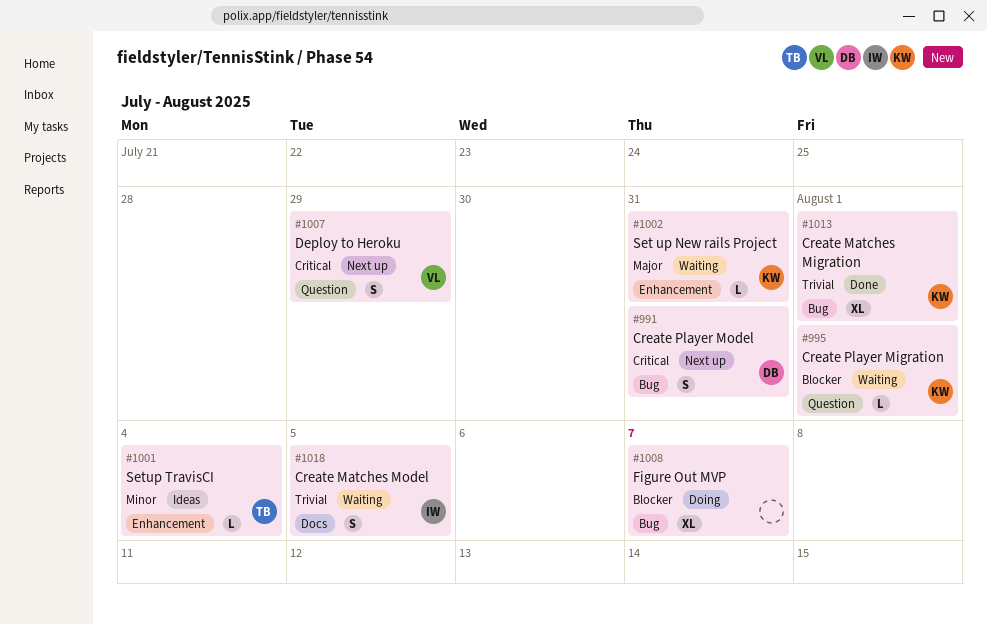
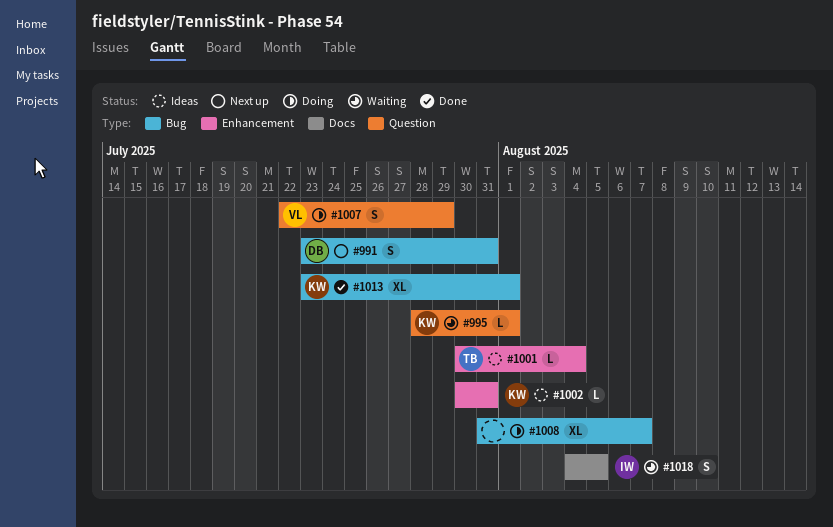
#1002, status: Waiting -> Ideas
#1007, status: Next up -> Doing

